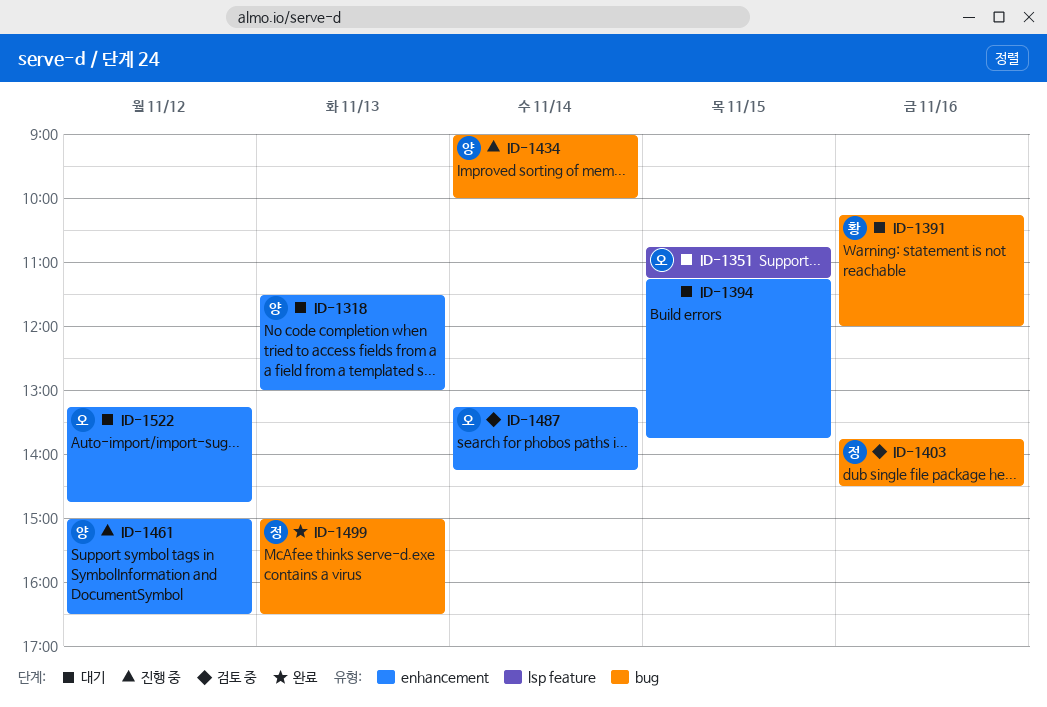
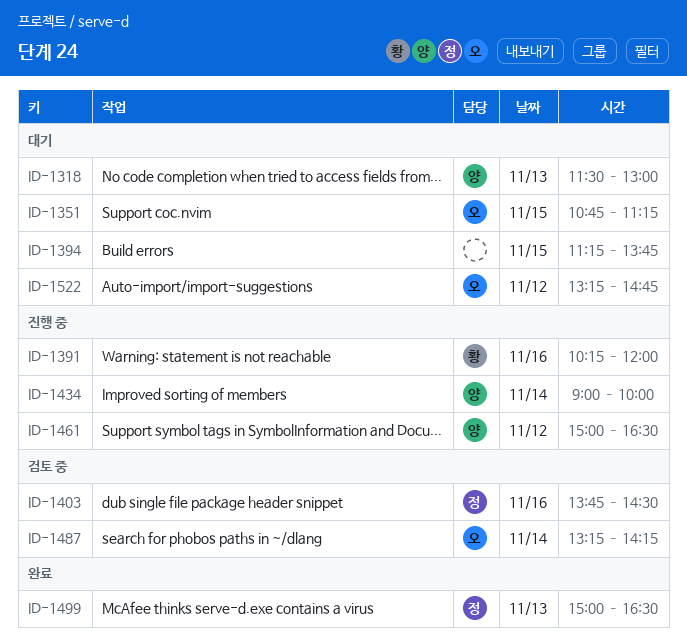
ID-1391, status: 대기 -> 진행 중

